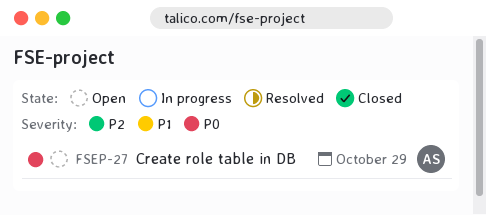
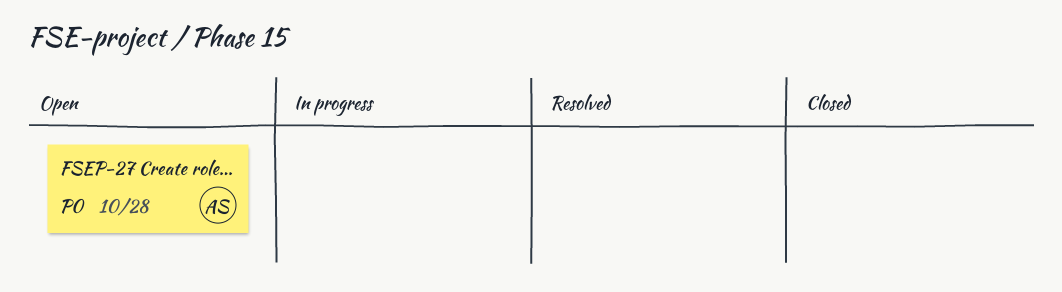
FSEP-27, due: Oct 29 -> Oct 28

